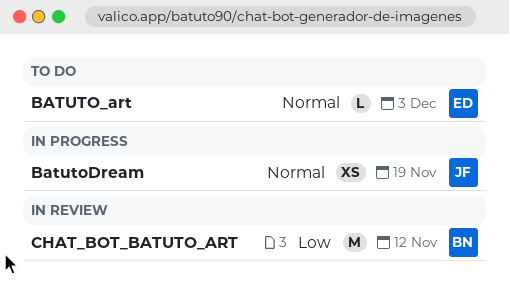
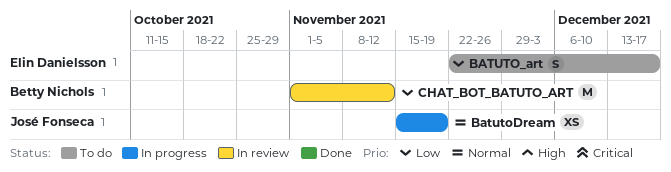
BATUTO_art, priority: Normal -> Low
BATUTO_art, estimate: L -> S
BATUTO_art, due: Dec 3 -> Dec 17

